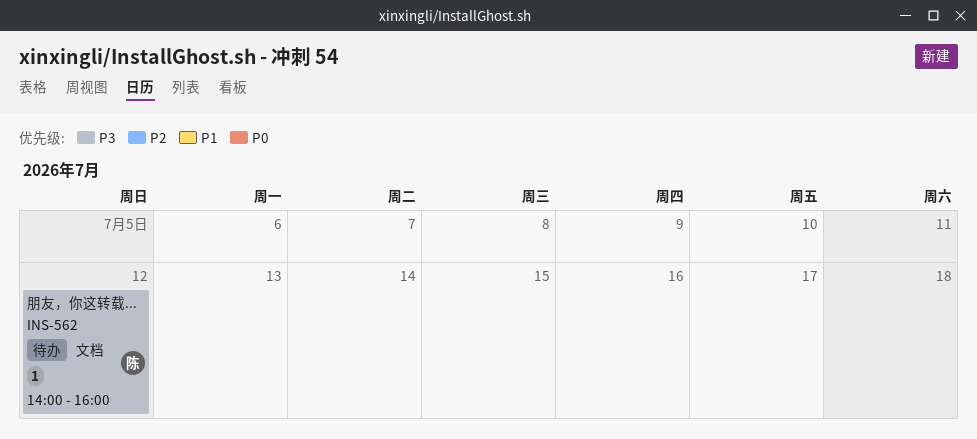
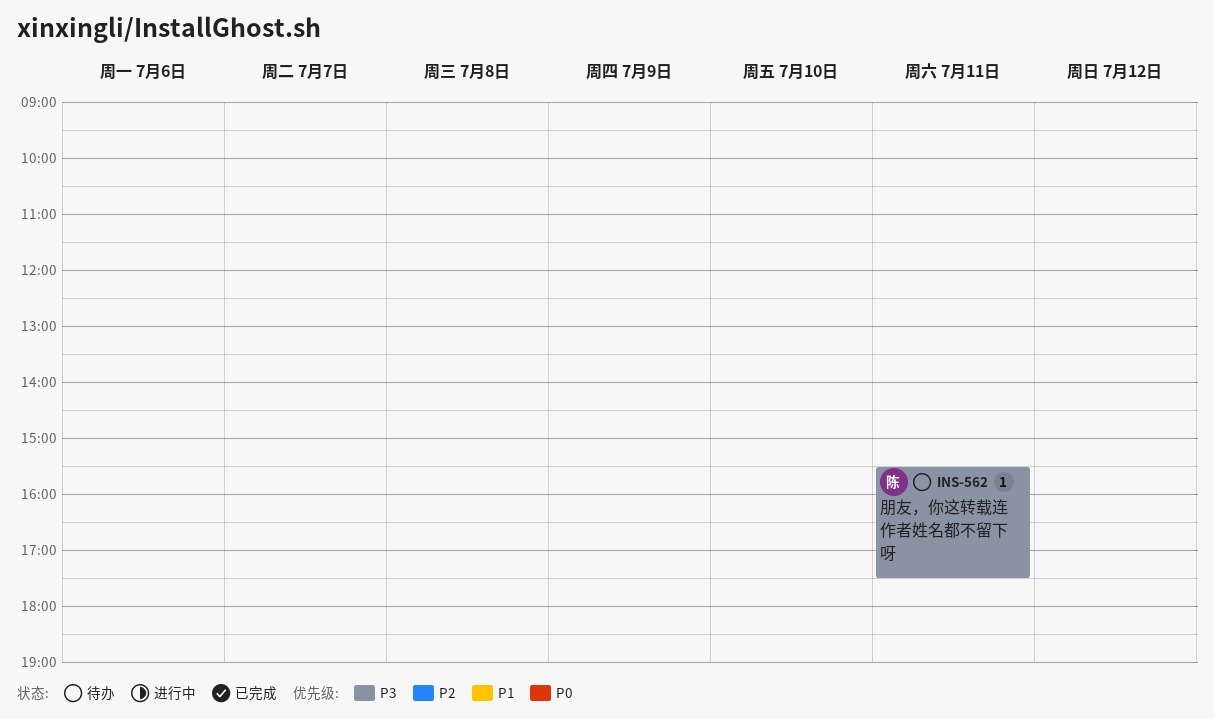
INS-562, day: Jul 12 -> Jul 11
INS-562, begins: 14:00 -> 15:30
INS-562, ends: 16:00 -> 17:30

